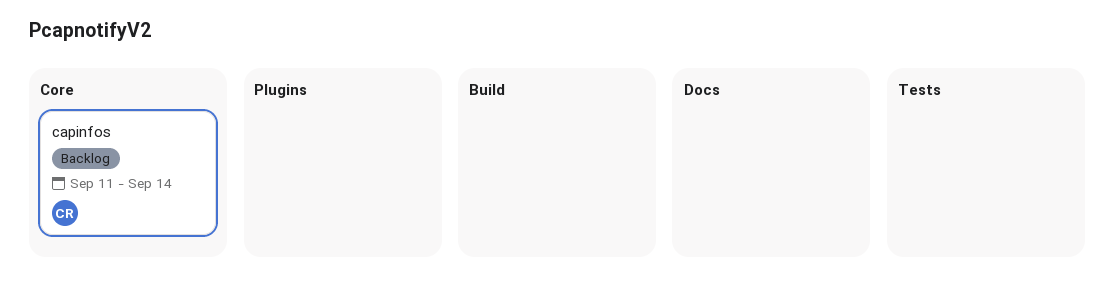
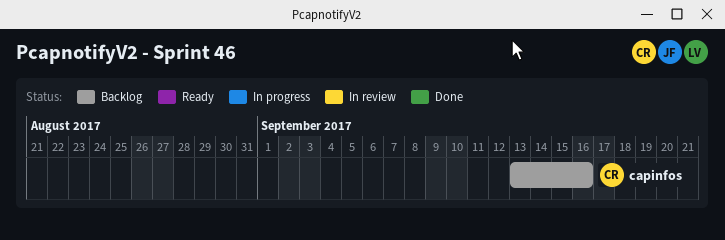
capinfos, start: Sep 11 -> Sep 13
capinfos, due: Sep 14 -> Sep 16

